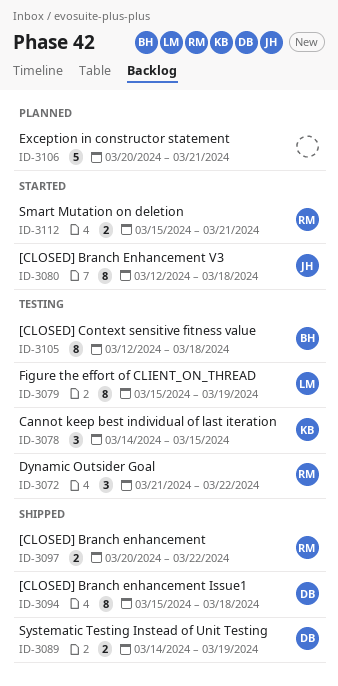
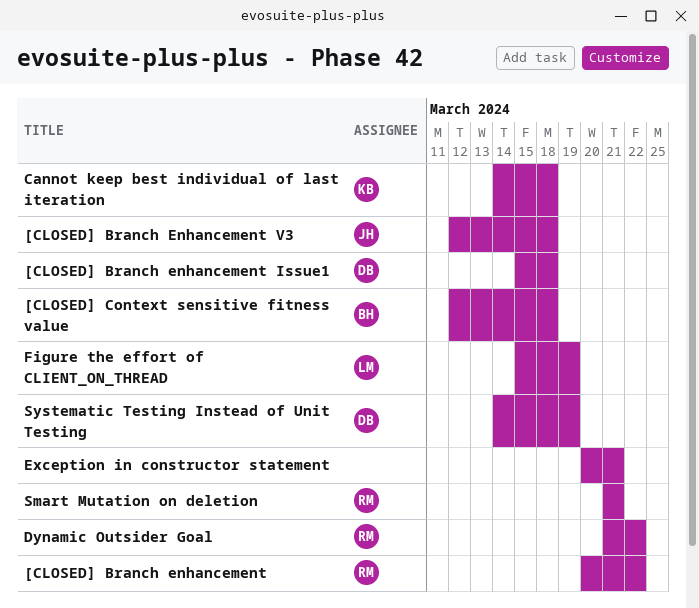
Cannot keep best individual of last iteration, due: Mar 15 -> Mar 18
Smart Mutation on deletion, start: Mar 15 -> Mar 21

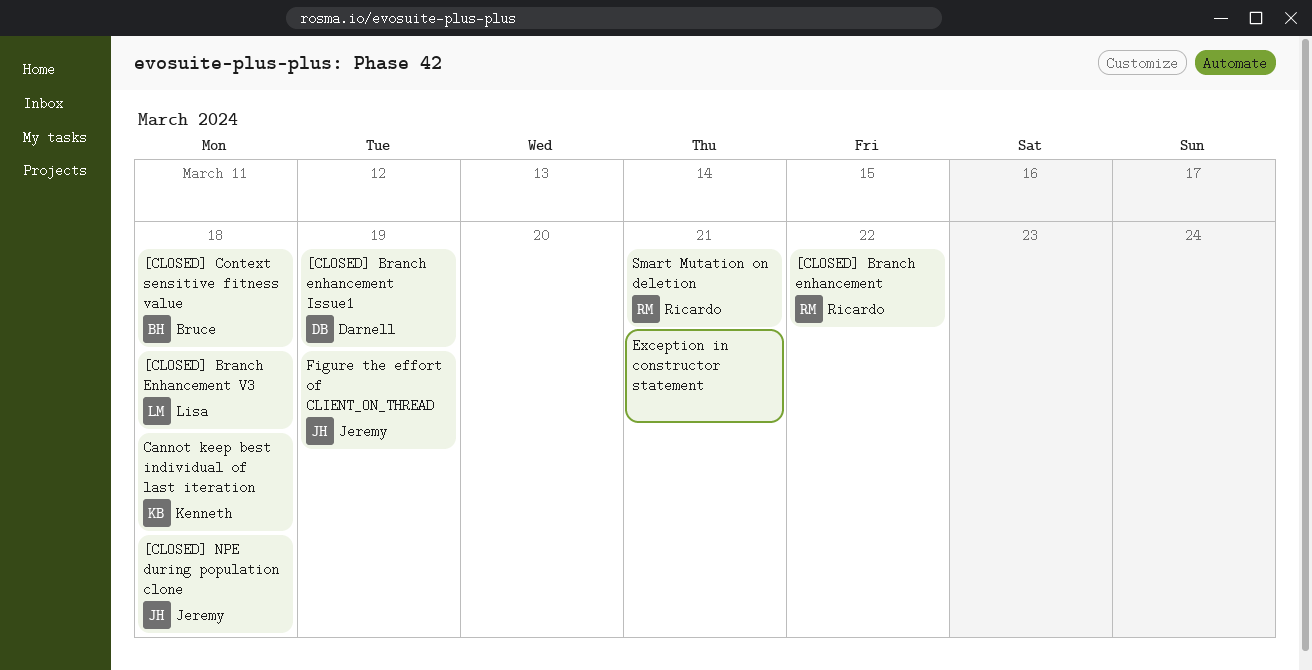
[CLOSED] Branch enhancement Issue1, due: Mar 18 -> Mar 19
[CLOSED] Branch Enhancement V3, owner: Jeremy -> Lisa
[CLOSED] NPE during population clone: none -> present
Dynamic Outsider Goal: present -> none
Figure the effort of CLIENT_ON_THREAD, owner: Lisa -> Jeremy
Systematic Testing Instead of Unit Testing: present -> none

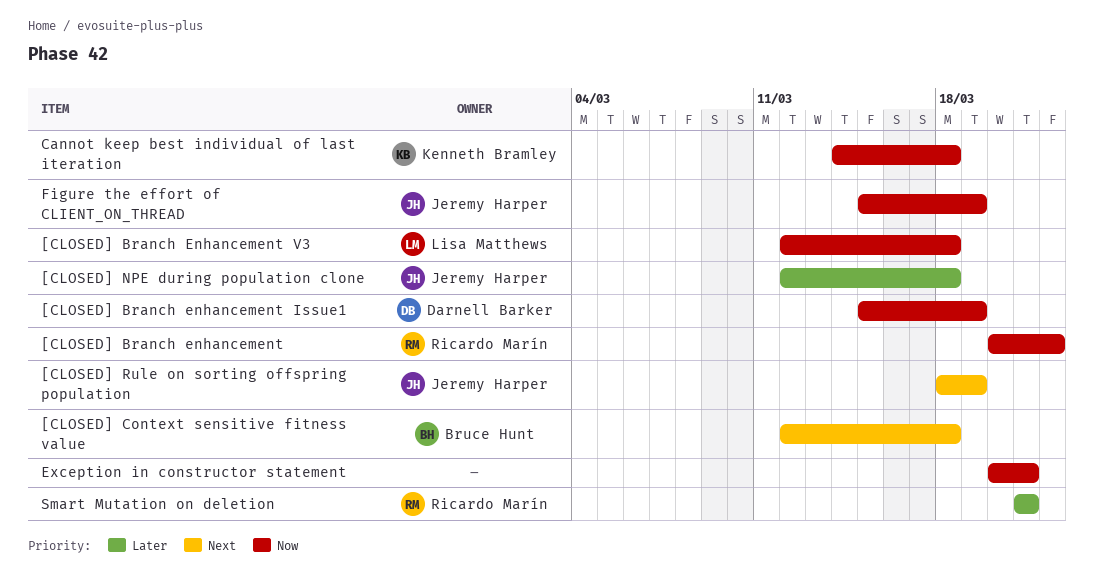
[CLOSED] Rule on sorting offspring population: none -> present

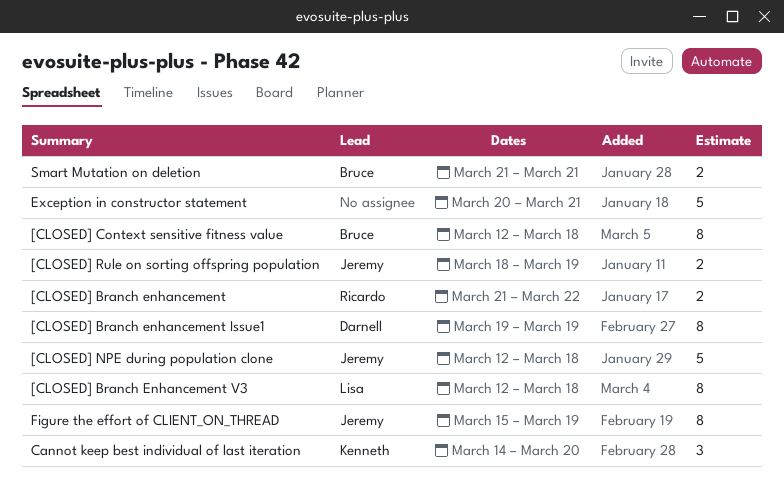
[CLOSED] Branch enhancement, start: Mar 20 -> Mar 21
[CLOSED] Branch enhancement Issue1, start: Mar 15 -> Mar 19
Cannot keep best individual of last iteration, due: Mar 18 -> Mar 20
Smart Mutation on deletion, owner: Ricardo Marín -> Bruce Hunt

